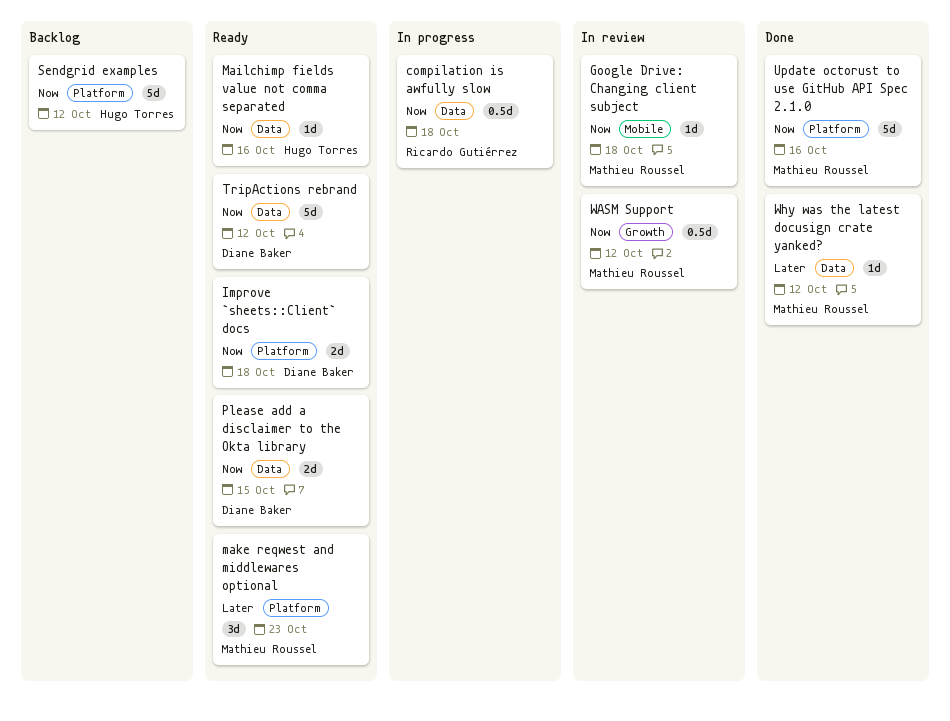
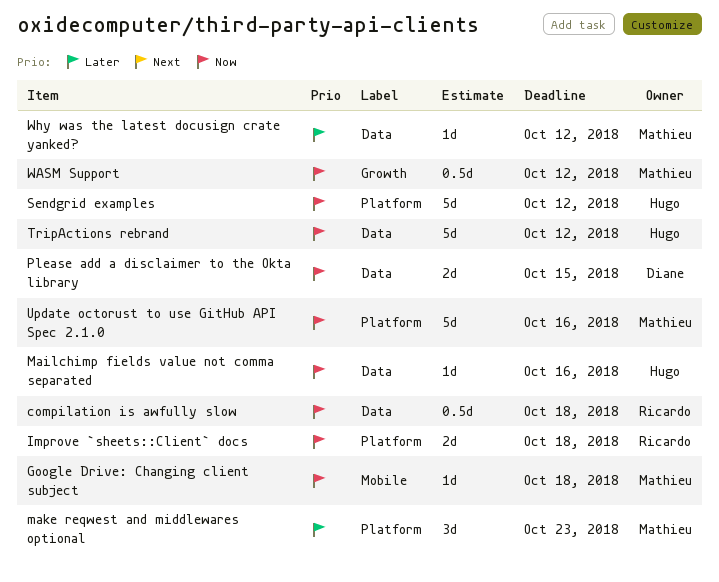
Improve `sheets::Client` docs, owner: Diane Baker -> Ricardo Gutiérrez
TripActions rebrand, owner: Diane Baker -> Hugo Torres

